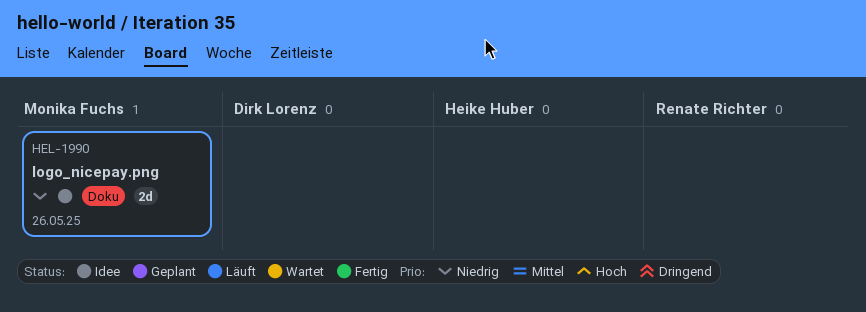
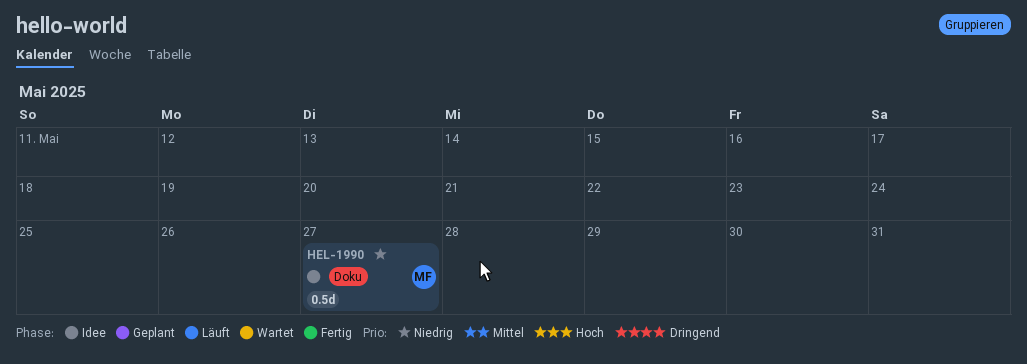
HEL-1990, estimate: 2d -> 0.5d
HEL-1990, due: May 26 -> May 27

